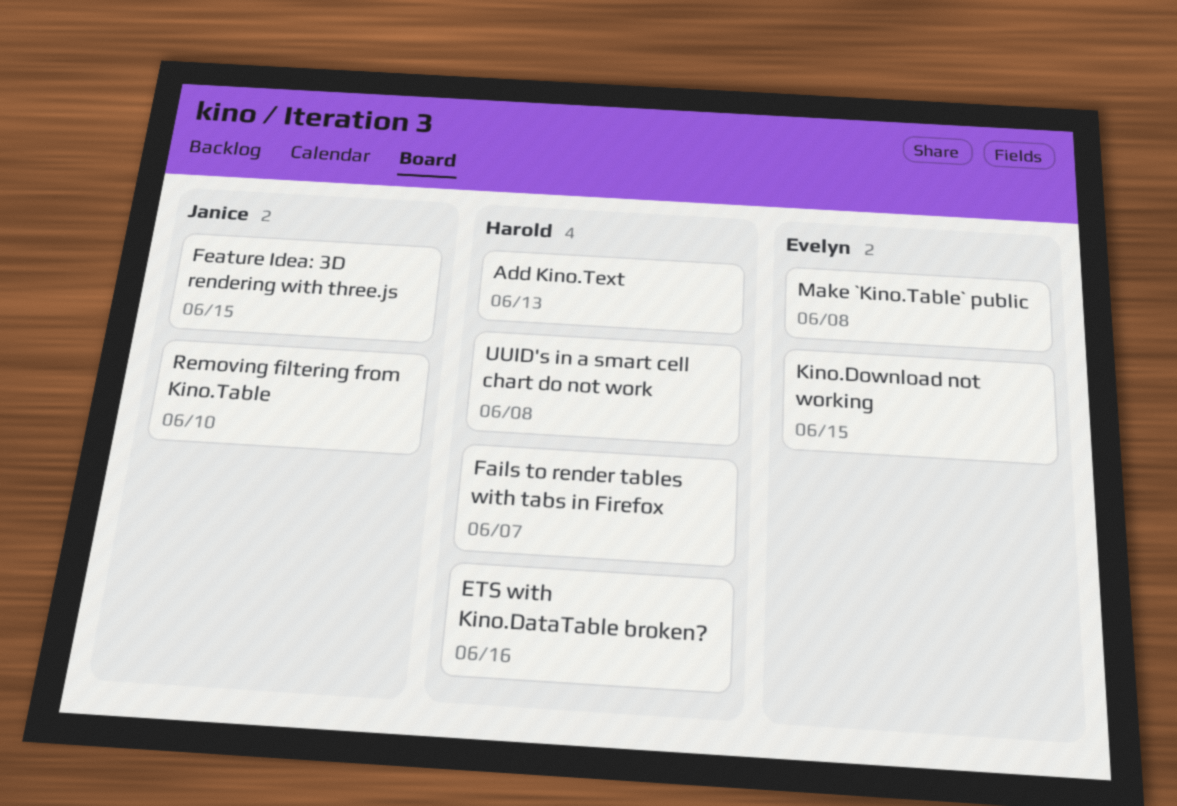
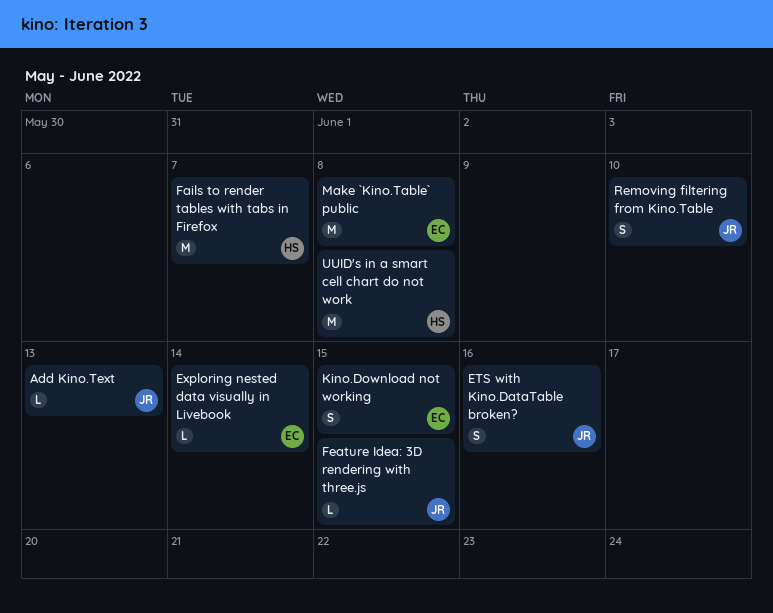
Add Kino.Text, owner: Harold -> Janice
ETS with Kino.DataTable broken?, owner: Harold -> Janice
Exploring nested data visually in Livebook: none -> present

